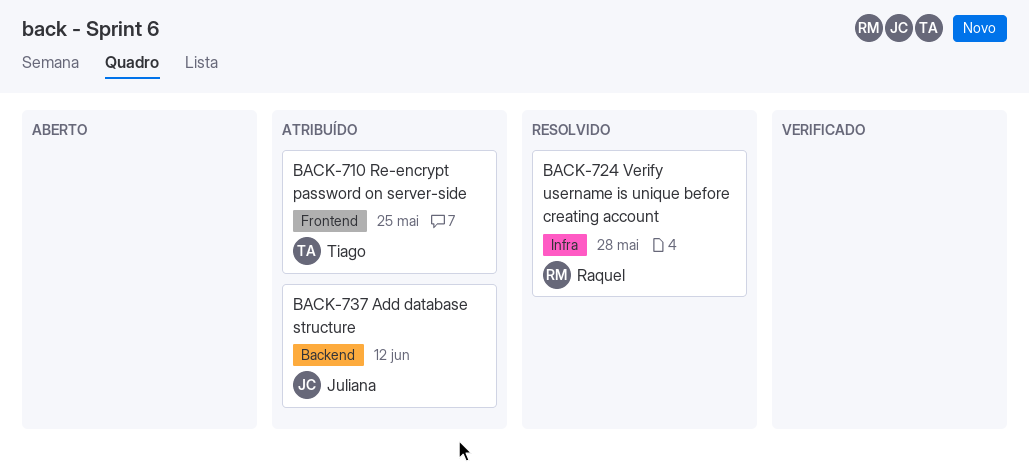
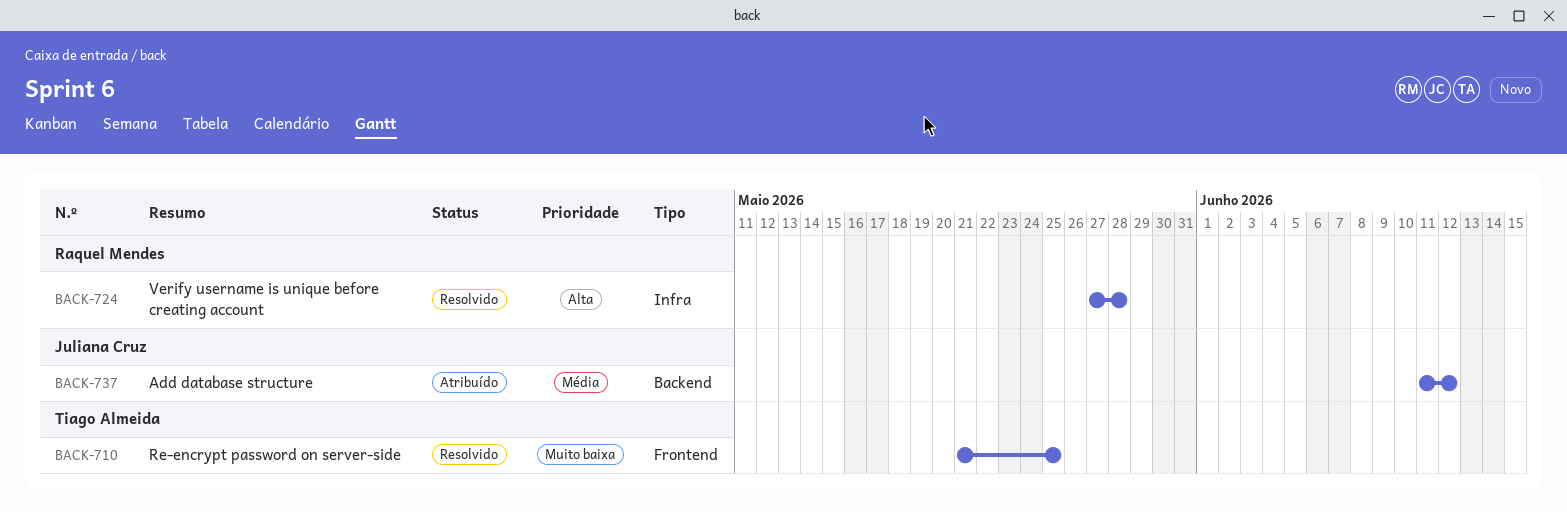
BACK-710, status: Atribuído -> Resolvido

